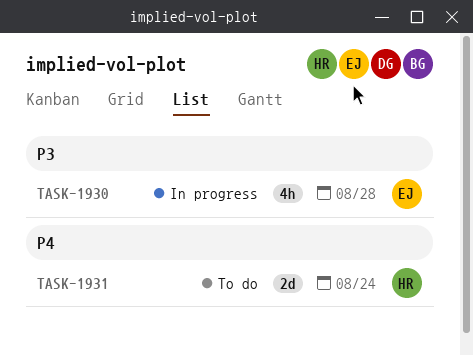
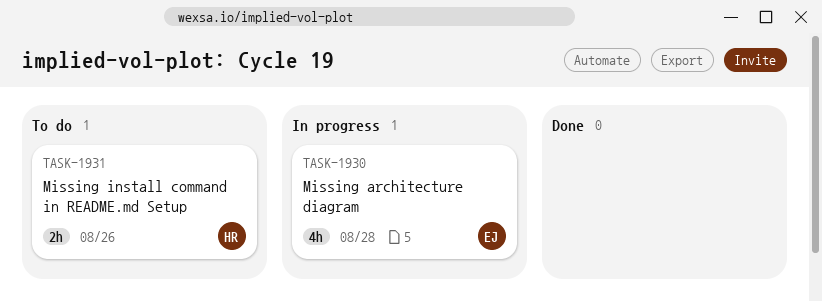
TASK-1931, estimate: 2d -> 2h
TASK-1931, due: Aug 24 -> Aug 26

